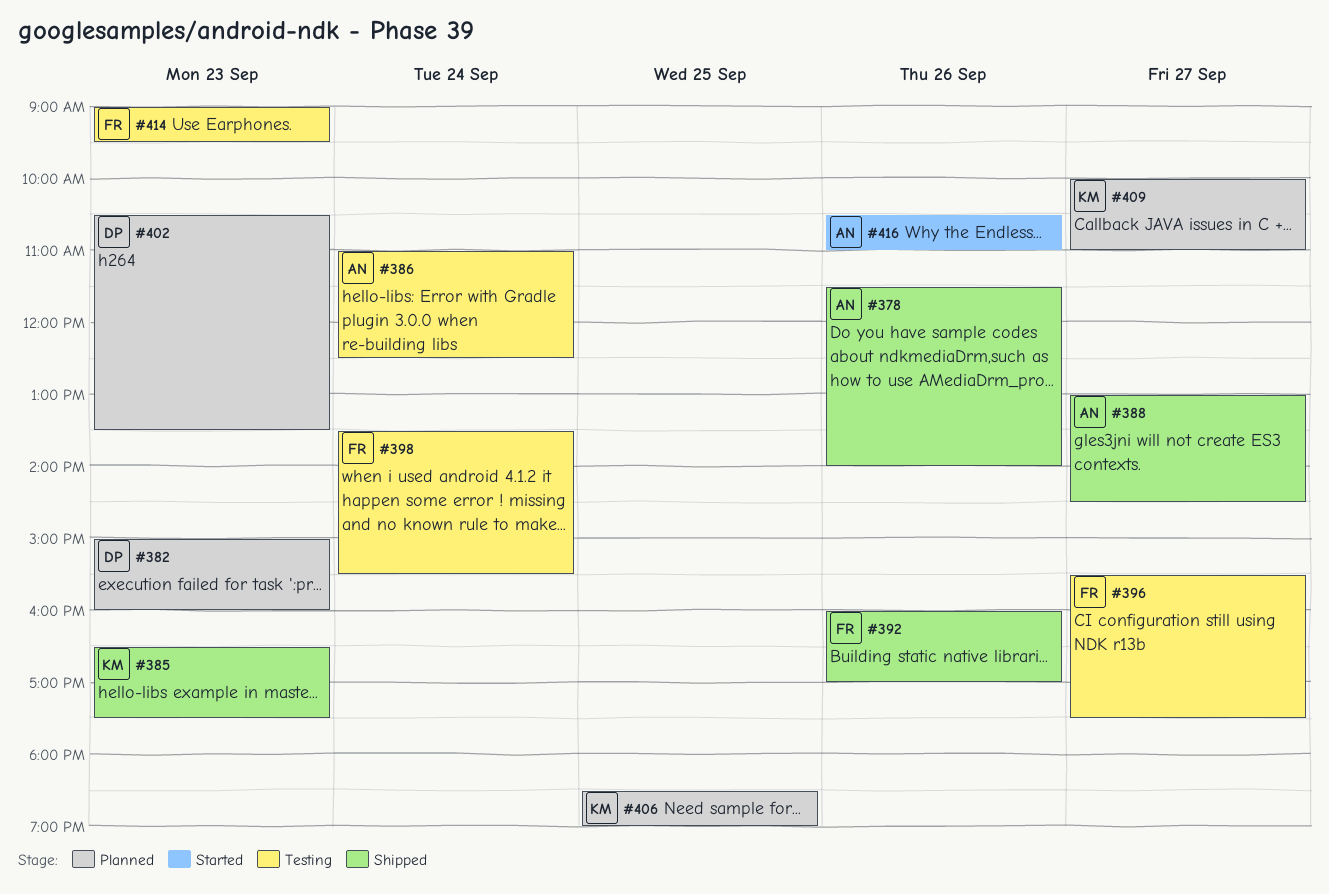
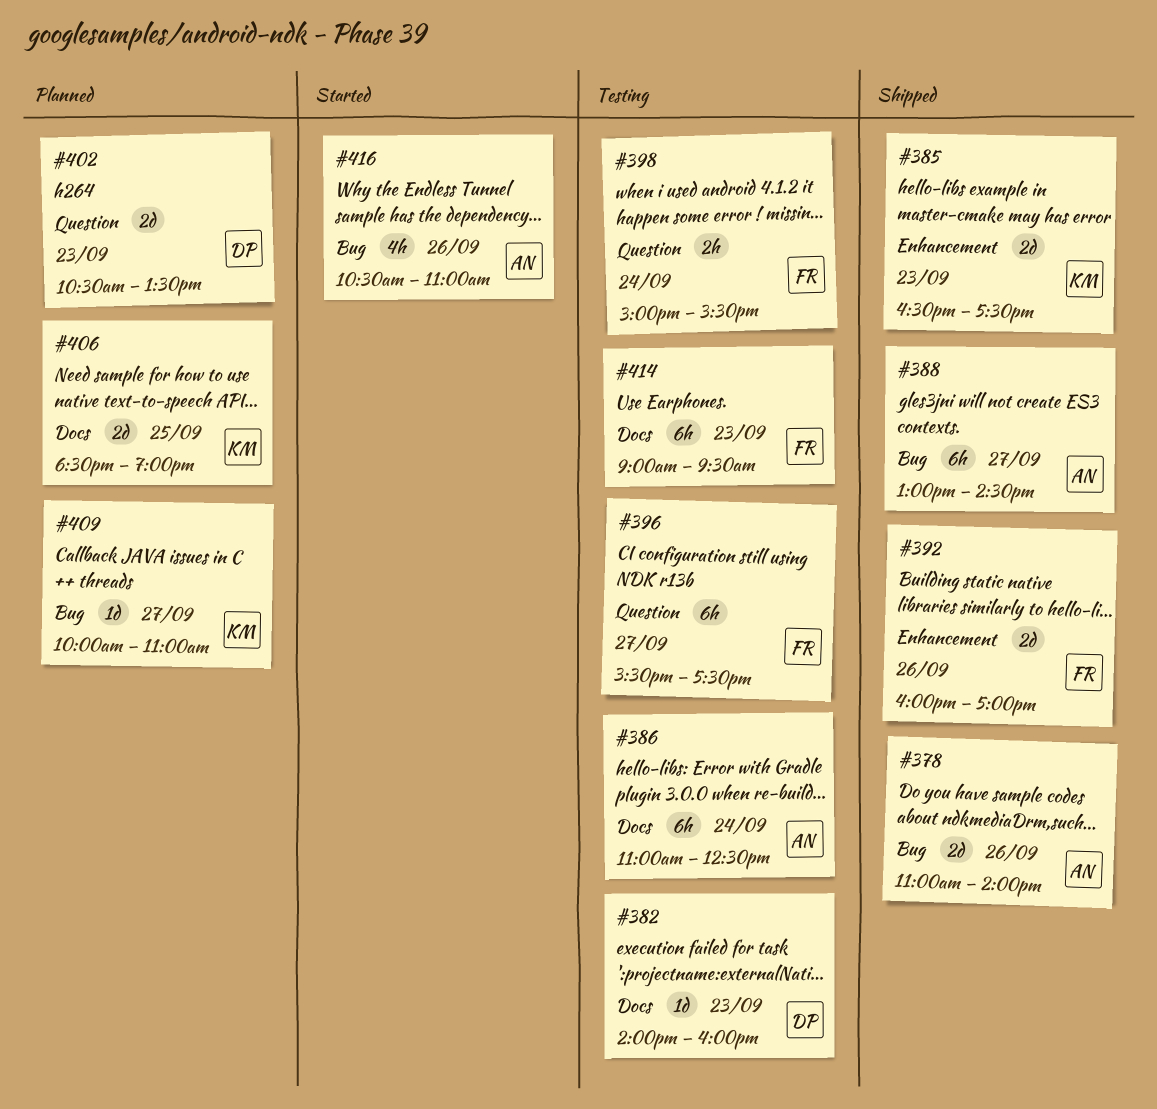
#378, begins: 11:30 -> 11:00
#382, status: Planned -> Testing
#382, begins: 15:00 -> 14:00
#398, begins: 13:30 -> 15:00

